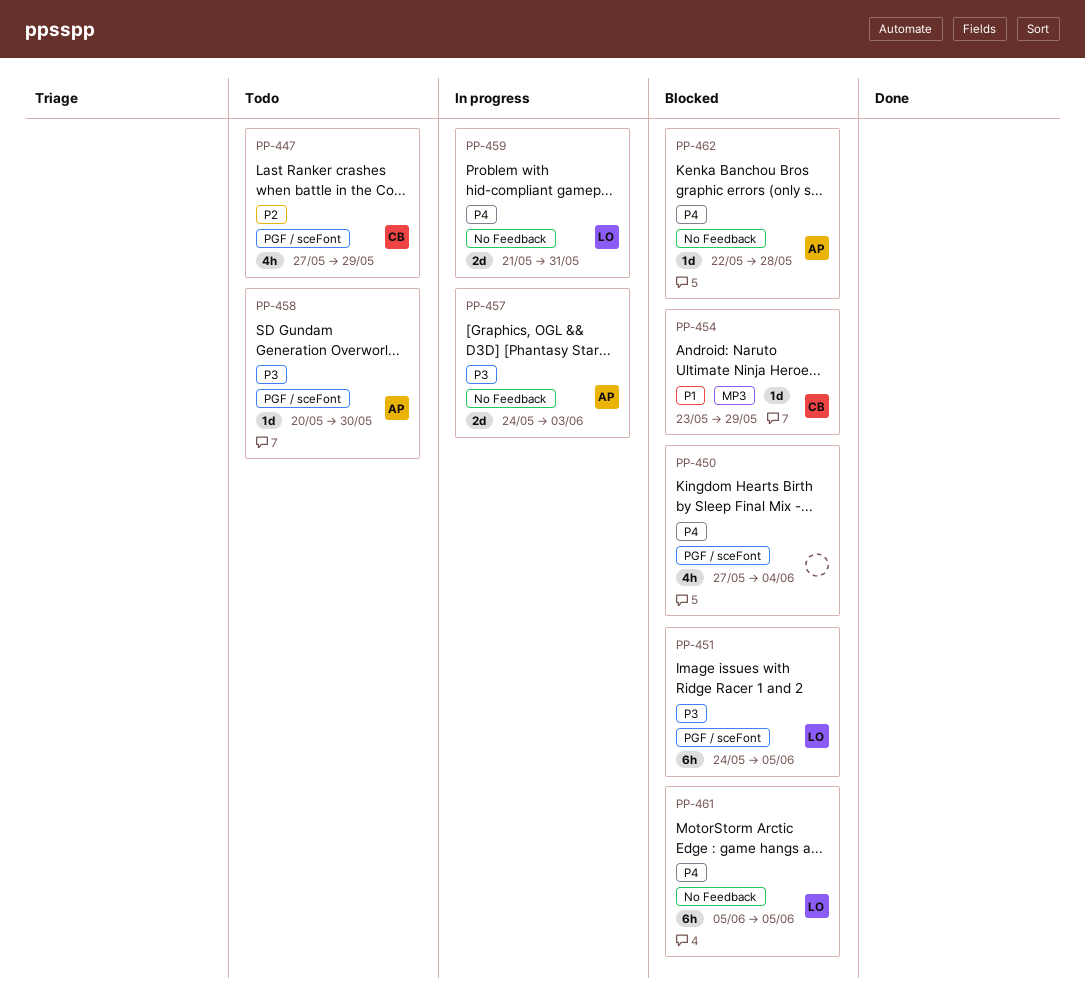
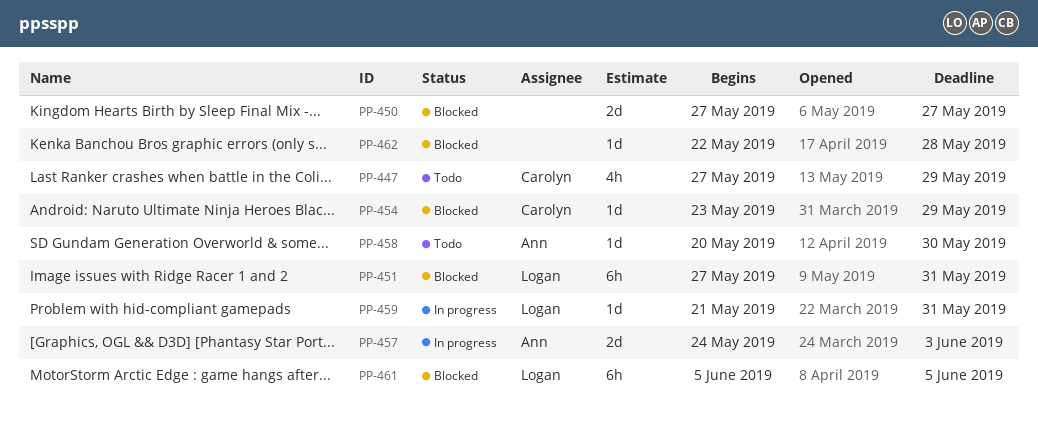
PP-450, estimate: 4h -> 2d
PP-450, due: Jun 4 -> May 27
PP-451, start: May 24 -> May 27
PP-451, due: Jun 5 -> May 31
PP-459, estimate: 2d -> 1d
PP-462, owner: Ann -> none

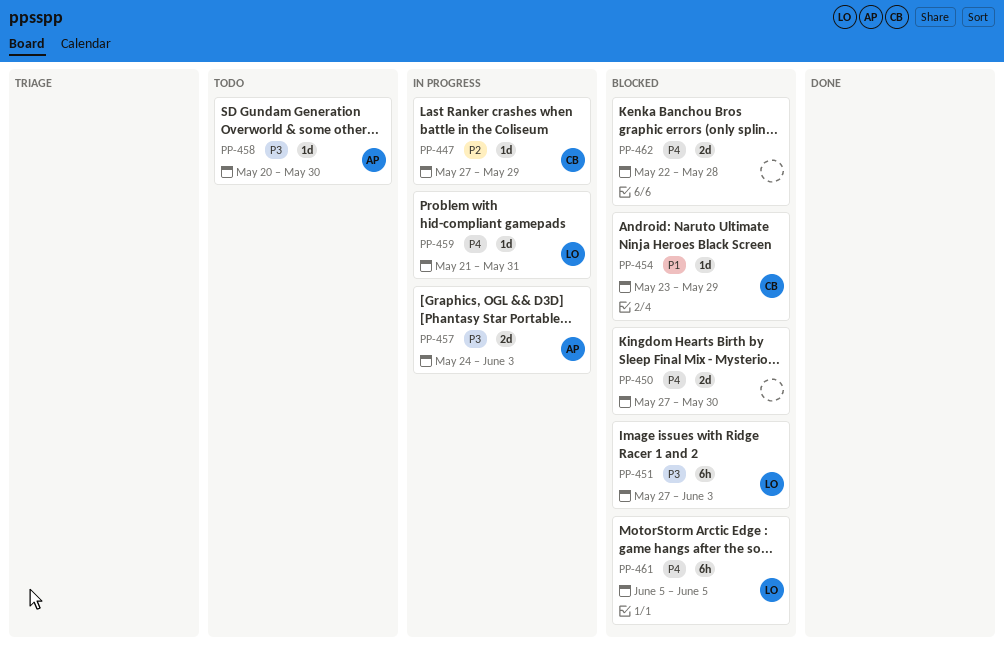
PP-447, status: Todo -> In progress
PP-447, estimate: 4h -> 1d
PP-450, due: May 27 -> May 30
PP-451, due: May 31 -> Jun 3
PP-462, estimate: 1d -> 2d

